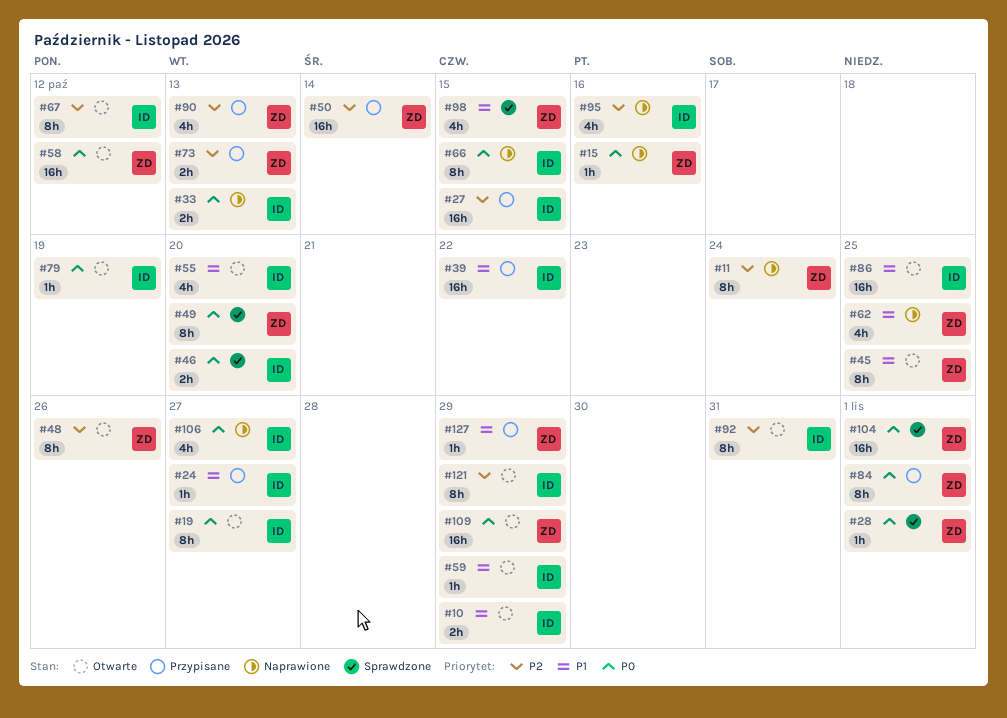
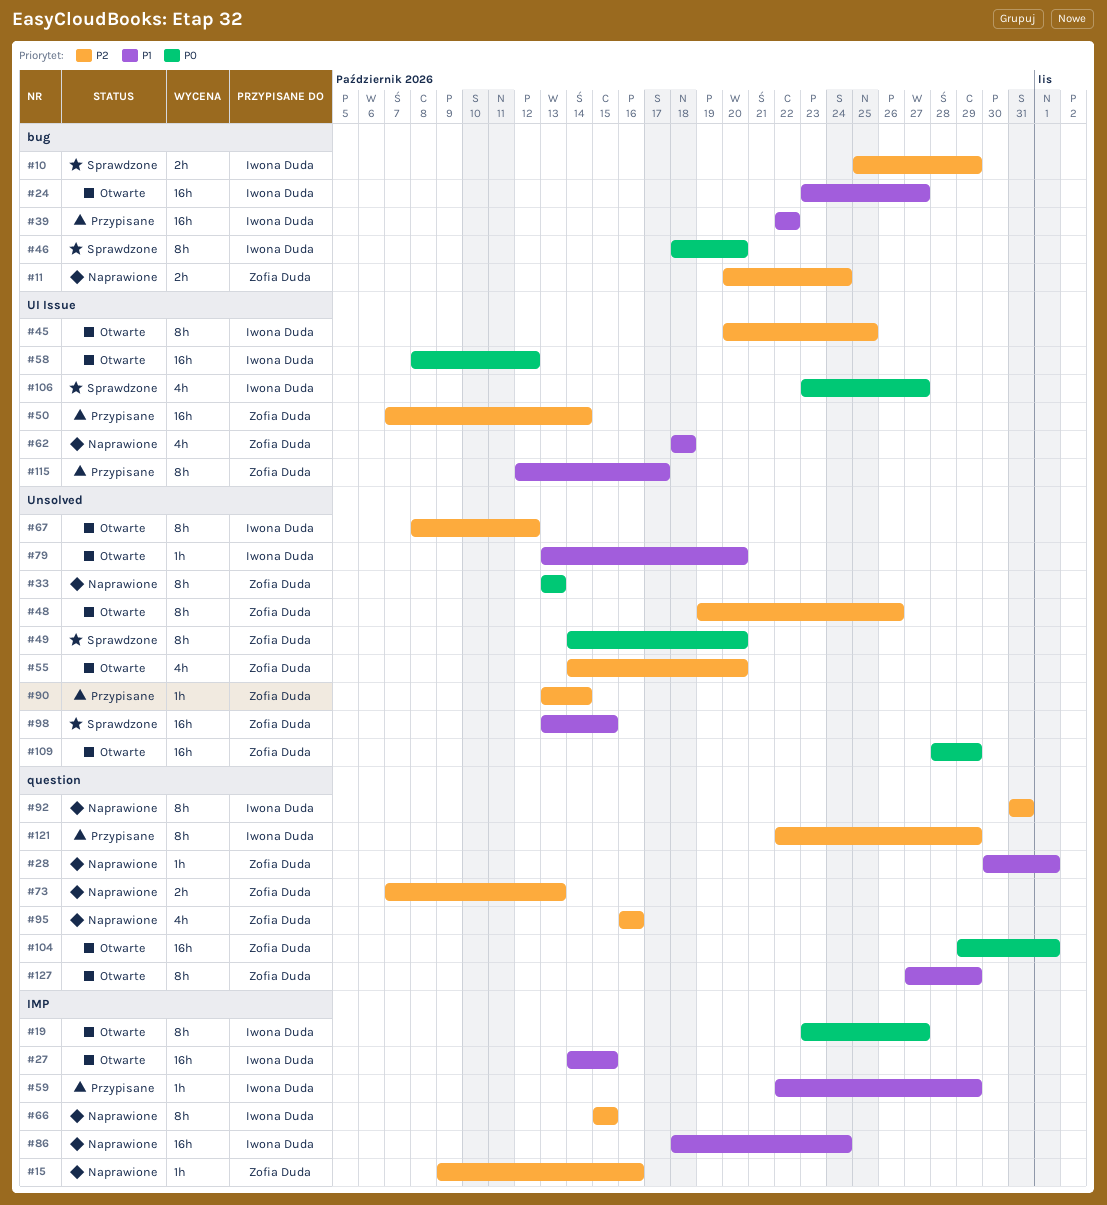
#10, status: Otwarte -> Sprawdzone
#10, priority: P1 -> P2
#11, estimate: 8h -> 2h
#15, priority: P0 -> P2
#24, status: Przypisane -> Otwarte
#24, estimate: 1h -> 16h
#27, status: Przypisane -> Otwarte
#27, priority: P2 -> P1
#28, status: Sprawdzone -> Naprawione
#28, priority: P0 -> P1
#33, owner: Iwona Duda -> Zofia Duda
#33, estimate: 2h -> 8h
#45, owner: Zofia Duda -> Iwona Duda
#45, priority: P1 -> P2
#46, estimate: 2h -> 8h
#55, owner: Iwona Duda -> Zofia Duda
#55, priority: P1 -> P2
#58, owner: Zofia Duda -> Iwona Duda
#59, status: Otwarte -> Przypisane
#62, due: Oct 25 -> Oct 18
#66, priority: P0 -> P2
#73, status: Przypisane -> Naprawione
#79, priority: P0 -> P1
#79, due: Oct 19 -> Oct 20
#84: present -> none
#86, status: Otwarte -> Naprawione
#86, due: Oct 25 -> Oct 24
#90, estimate: 4h -> 1h
#90, due: Oct 13 -> Oct 14
#92, status: Otwarte -> Naprawione
#95, owner: Iwona Duda -> Zofia Duda
#98, estimate: 4h -> 16h
#104, status: Sprawdzone -> Otwarte
#106, status: Naprawione -> Sprawdzone
#115: none -> present
#121, status: Otwarte -> Przypisane
#127, status: Przypisane -> Otwarte
#127, estimate: 1h -> 8h

